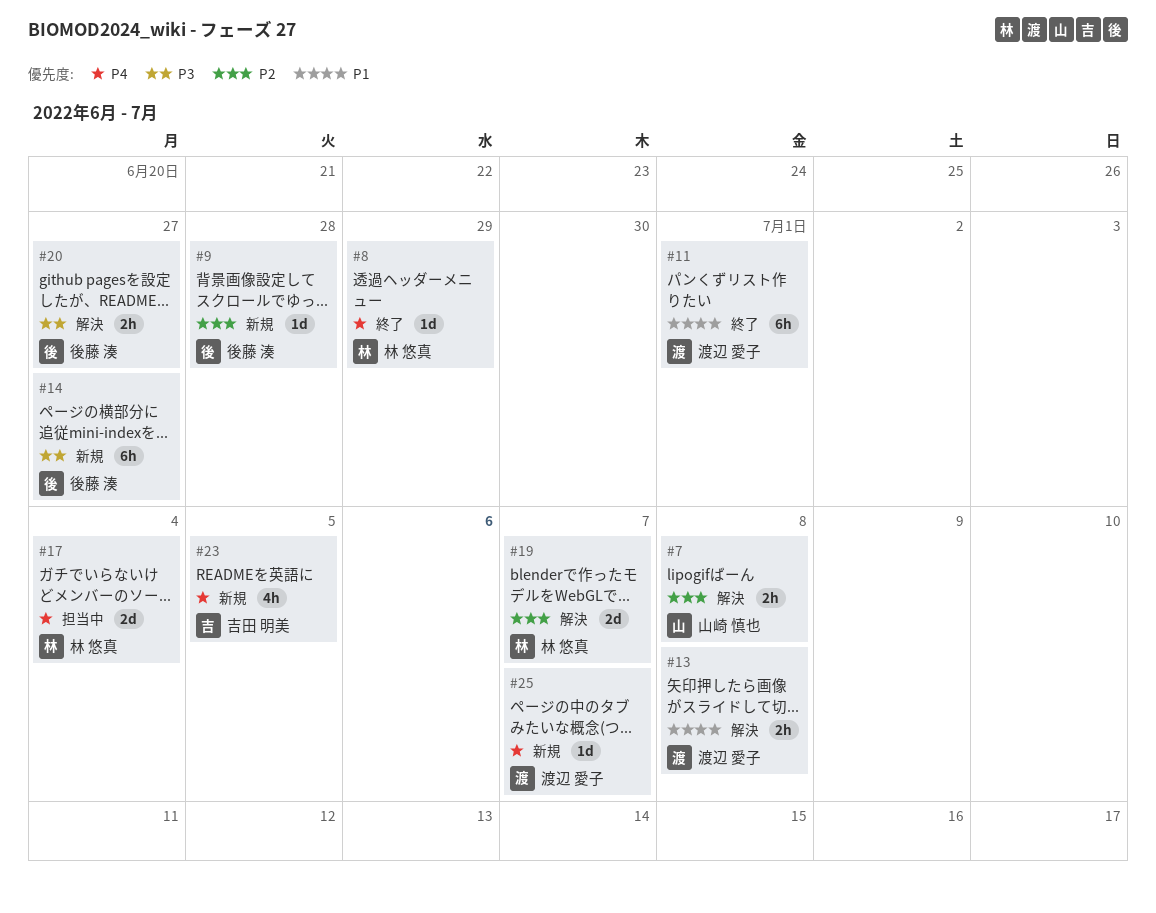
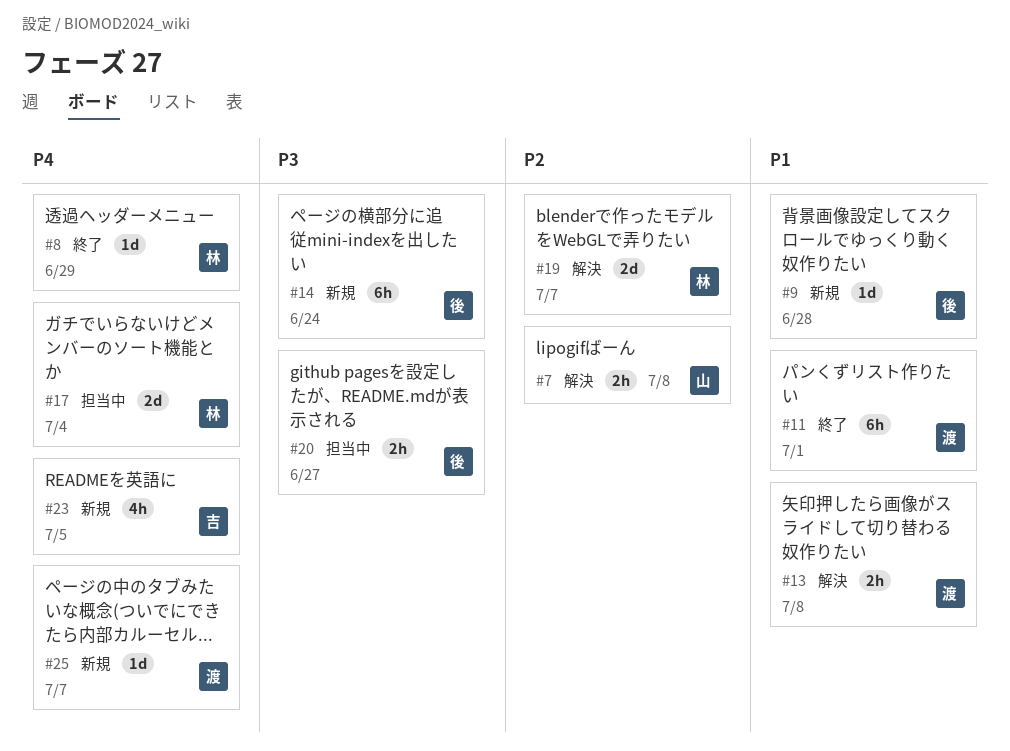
#9, priority: P2 -> P1
#14, due: Jun 27 -> Jun 24
#20, status: 解決 -> 担当中

